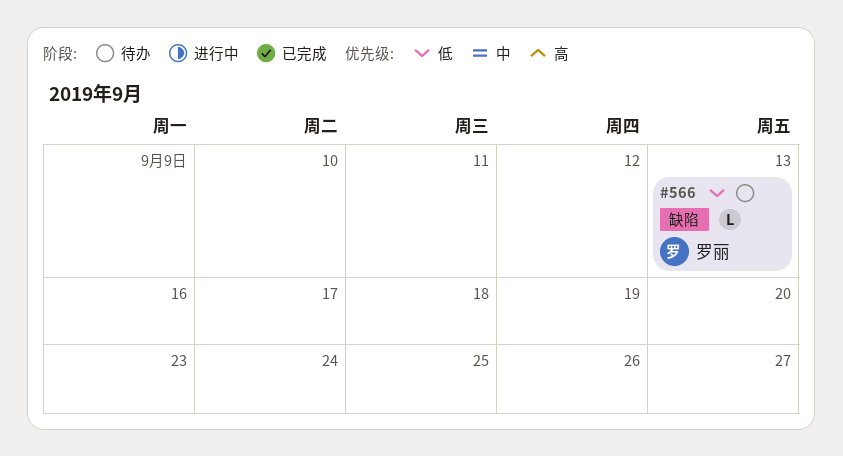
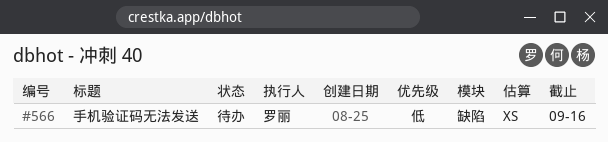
#566, estimate: L -> XS
#566, due: Sep 13 -> Sep 16

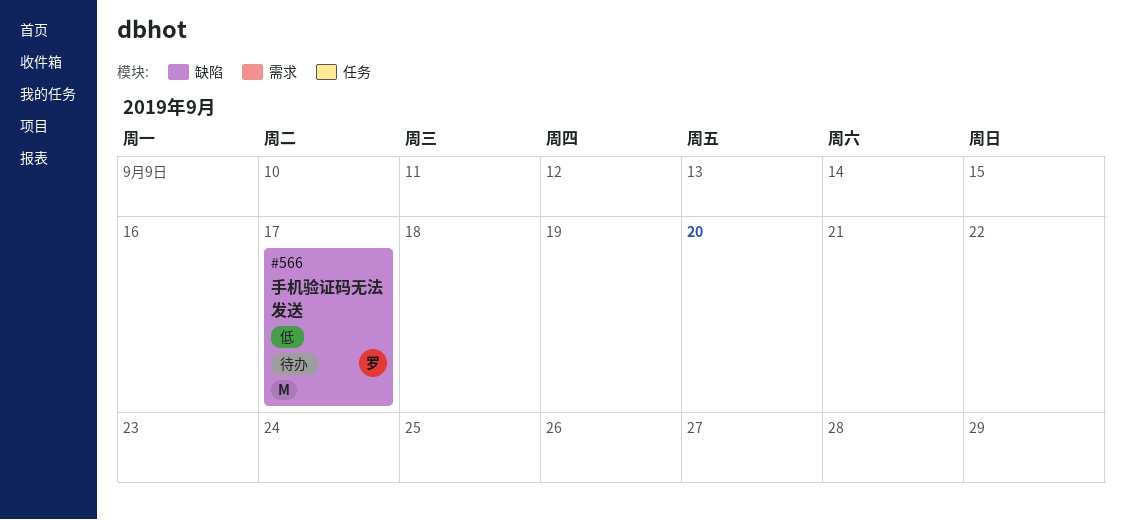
#566, estimate: XS -> M
#566, due: Sep 16 -> Sep 17

